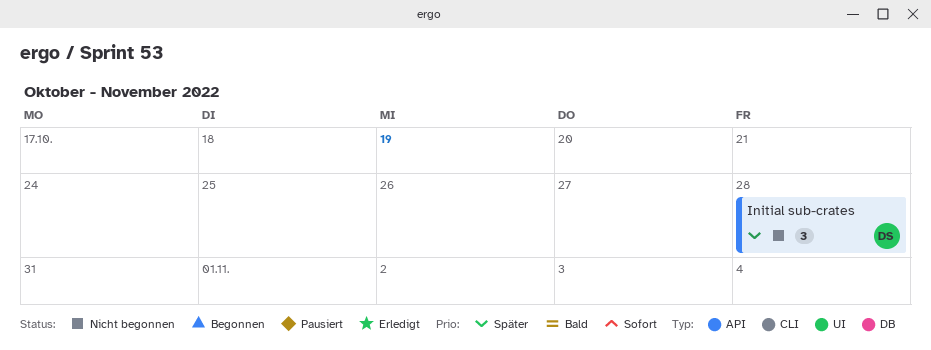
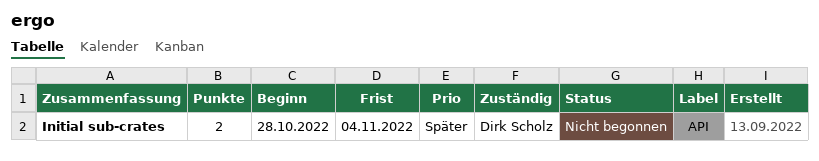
Initial sub-crates, estimate: 3 -> 2
Initial sub-crates, due: Oct 28 -> Nov 4

